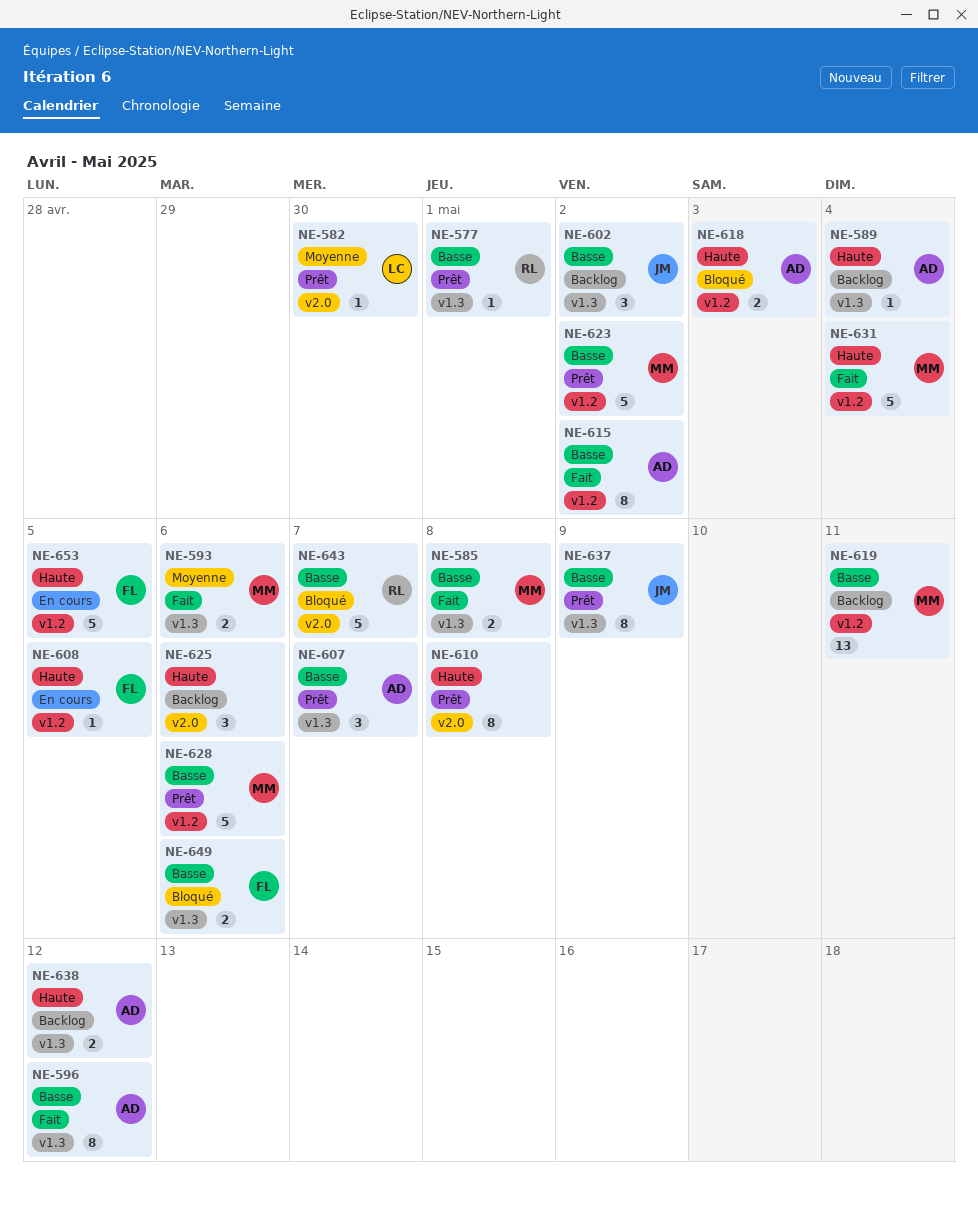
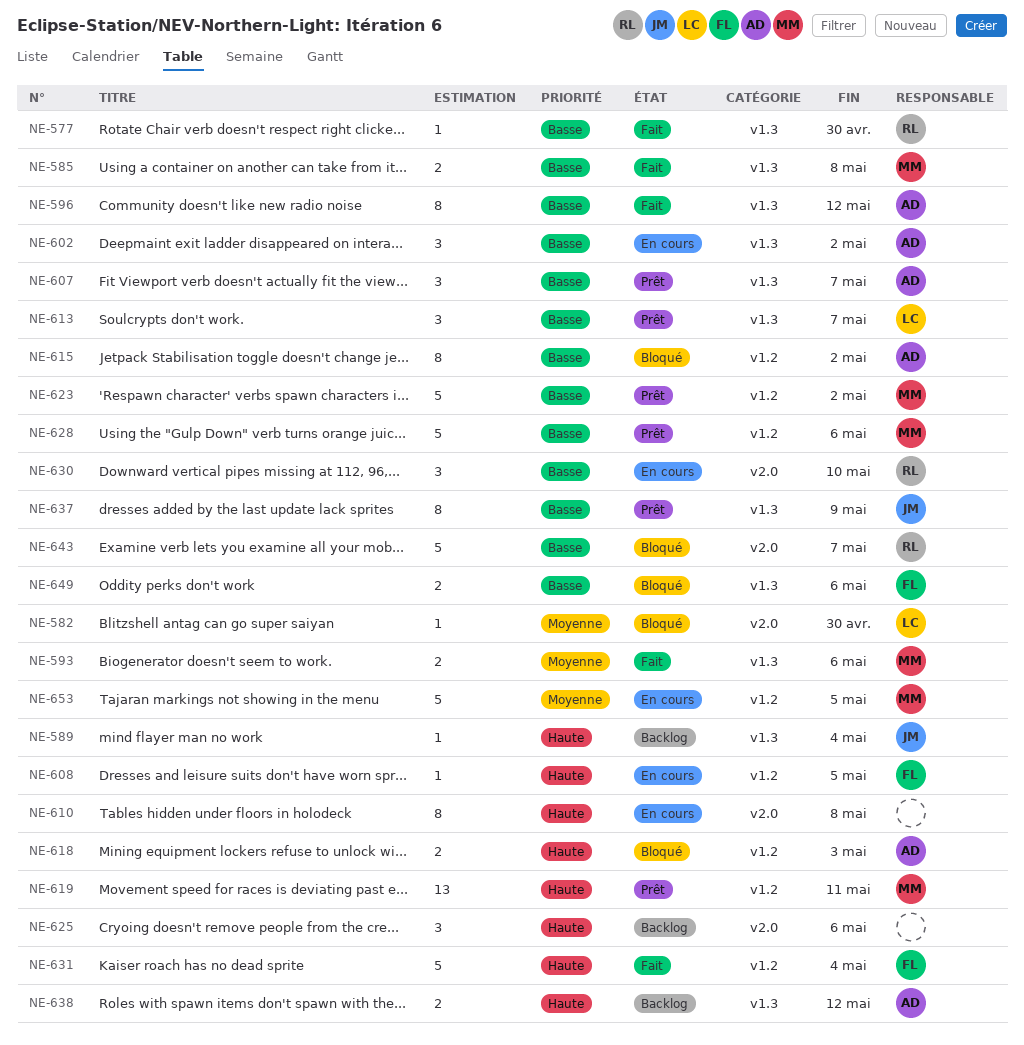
NE-577, status: Prêt -> Fait
NE-577, due: May 1 -> Apr 30
NE-582, status: Prêt -> Bloqué
NE-589, owner: AD -> JM
NE-602, status: Backlog -> En cours
NE-602, owner: JM -> AD
NE-610, status: Prêt -> En cours
NE-613: none -> present
NE-615, status: Fait -> Bloqué
NE-619, status: Backlog -> Prêt
NE-619, priority: Basse -> Haute
NE-630: none -> present
NE-631, owner: MM -> FL
NE-653, owner: FL -> MM
NE-653, priority: Haute -> Moyenne

